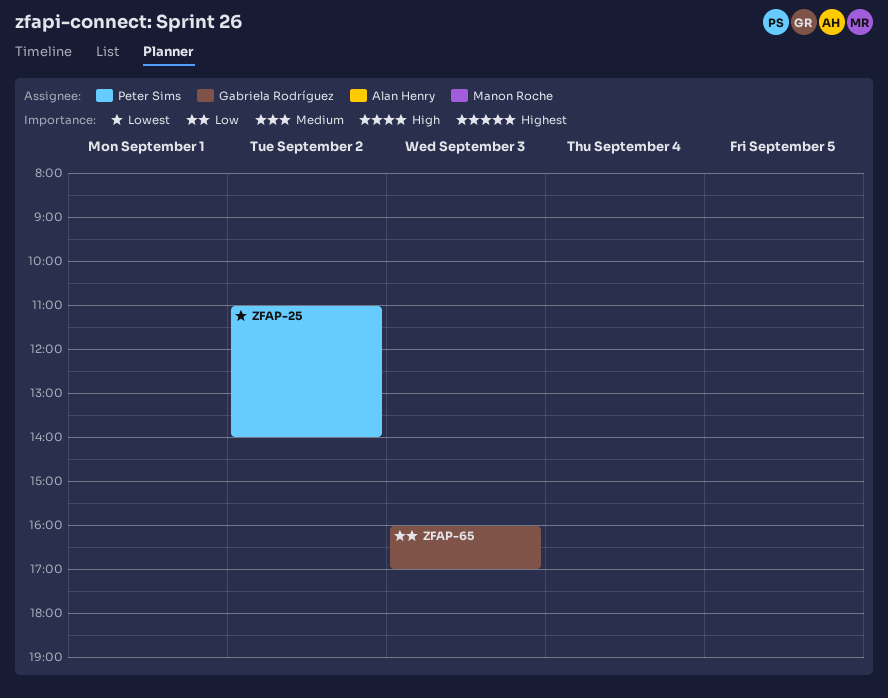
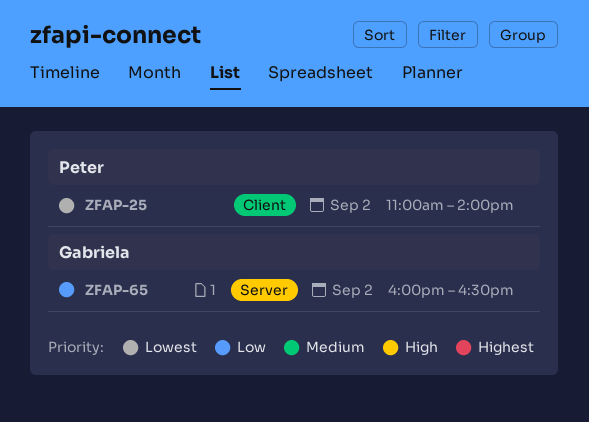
ZFAP-65, day: Sep 3 -> Sep 2
ZFAP-65, ends: 17:00 -> 16:30

